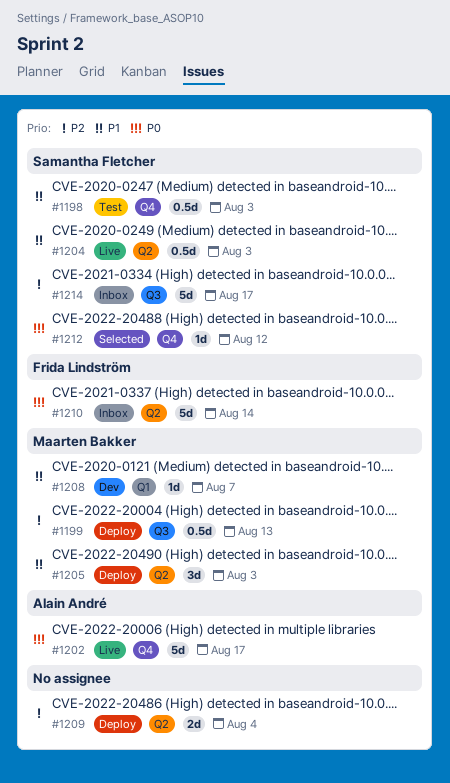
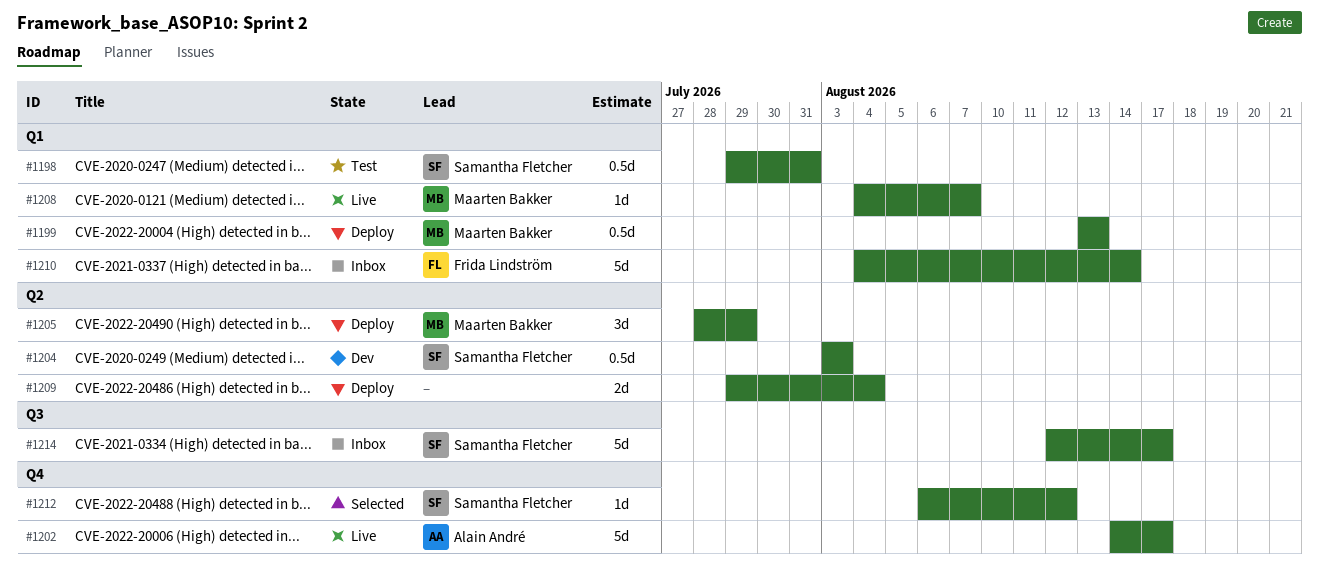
#1198, label: Q4 -> Q1
#1198, due: Aug 3 -> Jul 31
#1199, label: Q3 -> Q1
#1204, status: Live -> Dev
#1205, due: Aug 3 -> Jul 29
#1208, status: Dev -> Live
#1210, label: Q2 -> Q1

